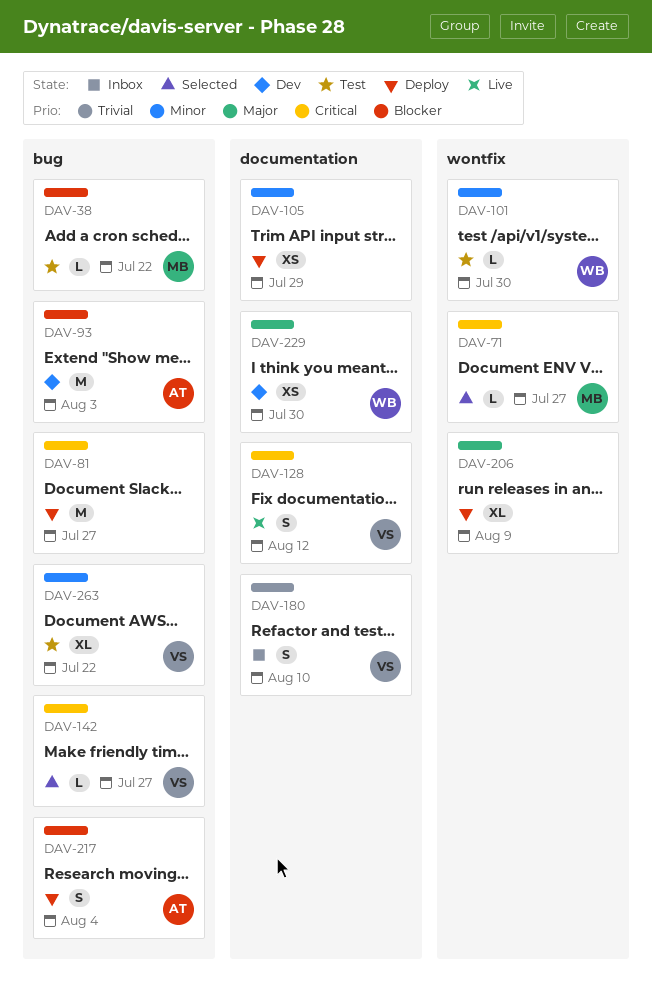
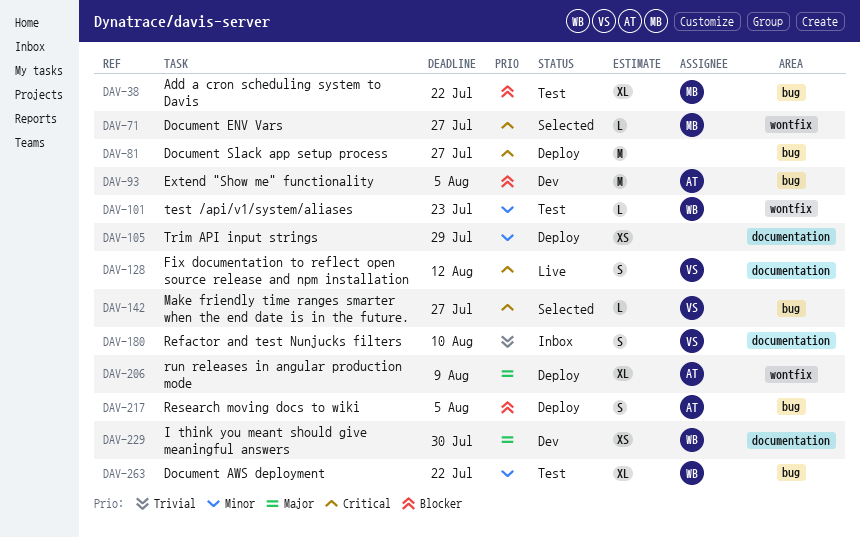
DAV-38, estimate: L -> XL
DAV-93, due: Aug 3 -> Aug 5
DAV-101, due: Jul 30 -> Jul 23
DAV-206, owner: none -> AT
DAV-217, due: Aug 4 -> Aug 5
DAV-263, owner: VS -> WB

